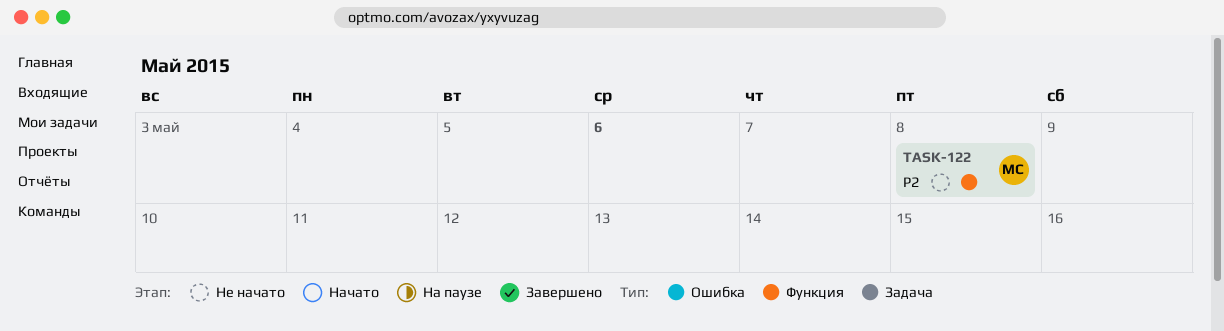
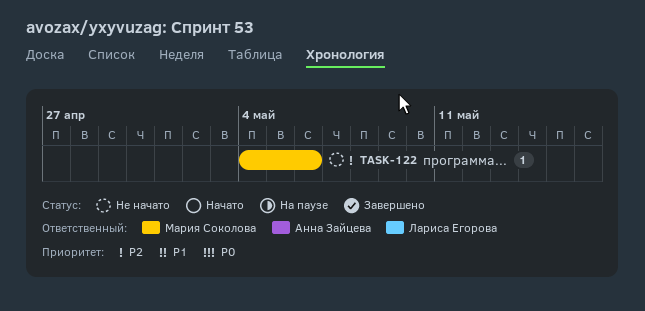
TASK-122, due: May 8 -> May 6

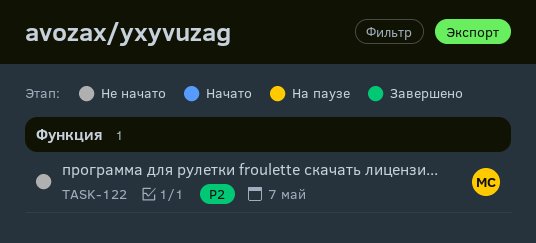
TASK-122, due: May 6 -> May 7

